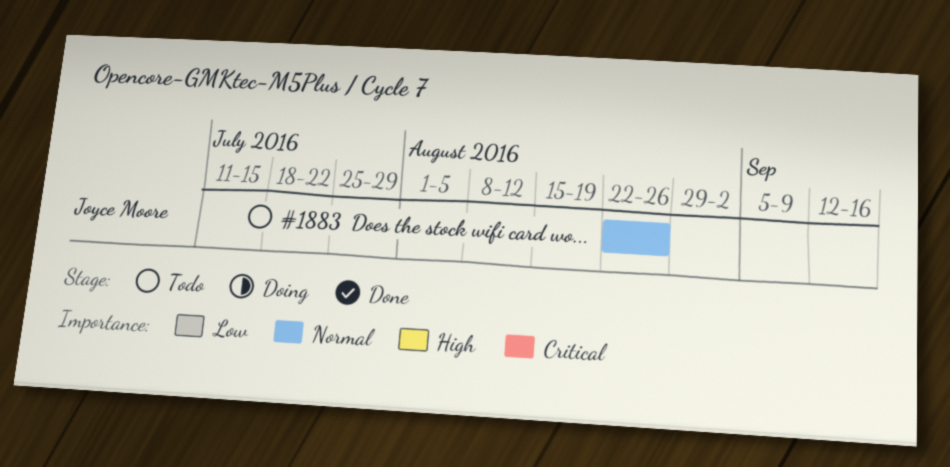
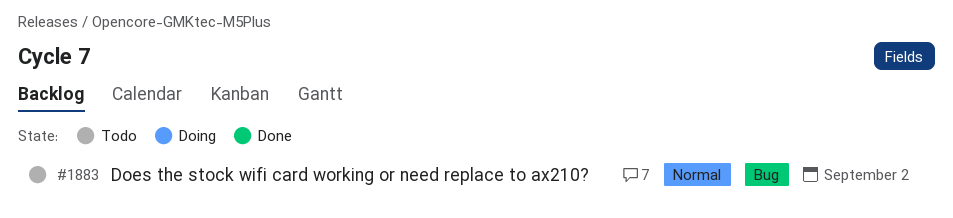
#1883, due: Aug 26 -> Sep 2

